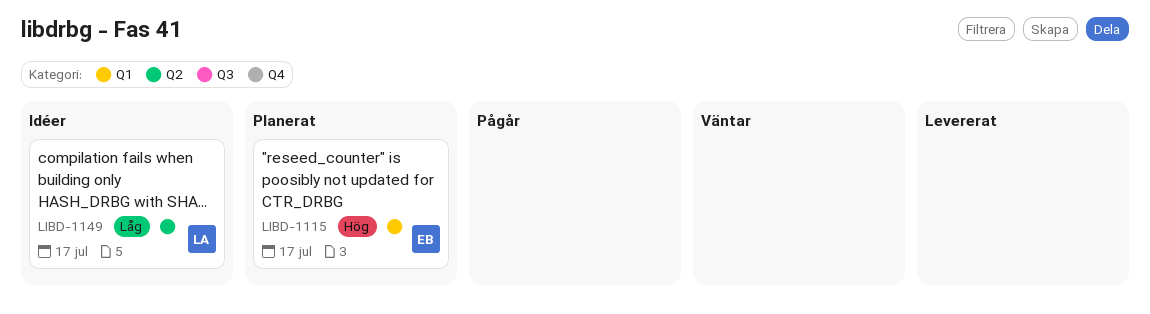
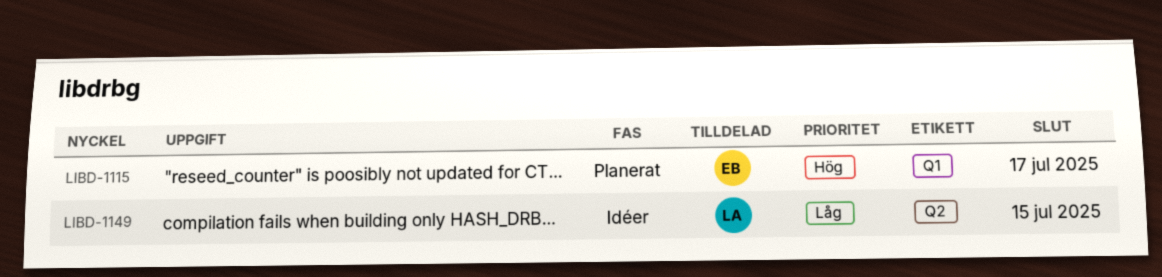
LIBD-1149, due: Jul 17 -> Jul 15

